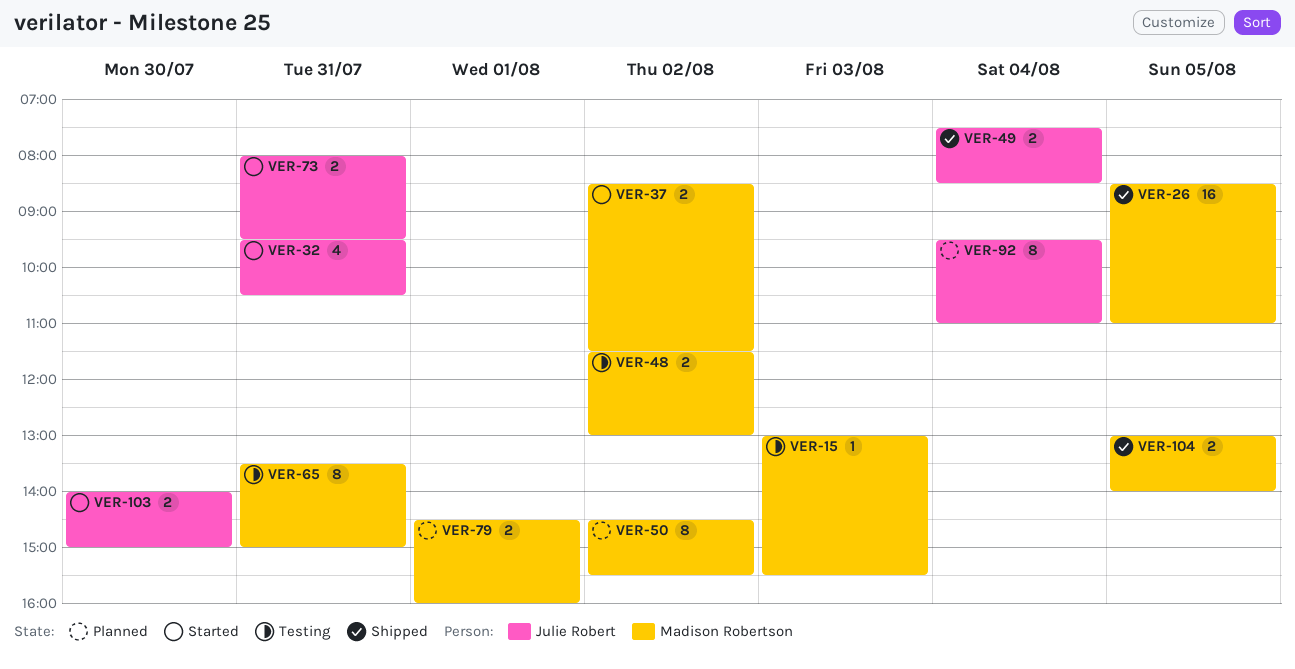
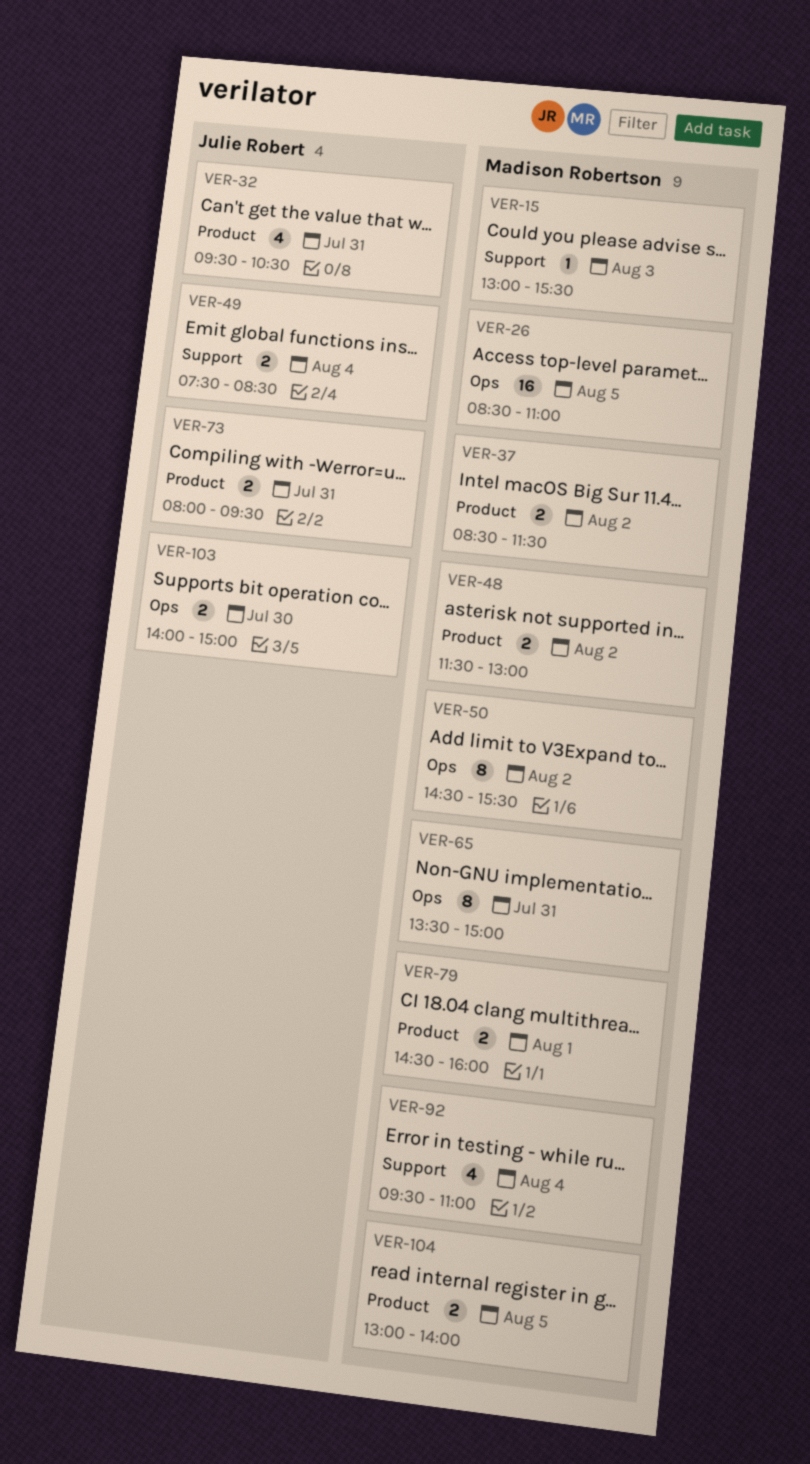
VER-92, owner: Julie Robert -> Madison Robertson
VER-92, estimate: 8 -> 4

